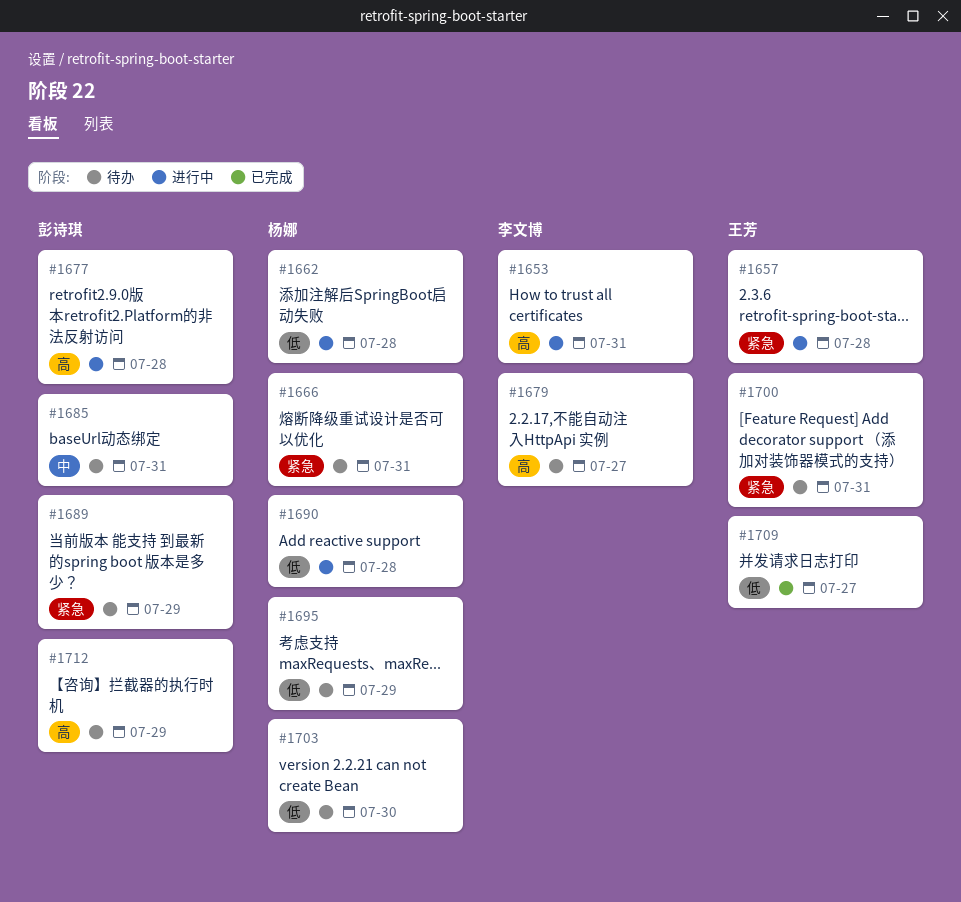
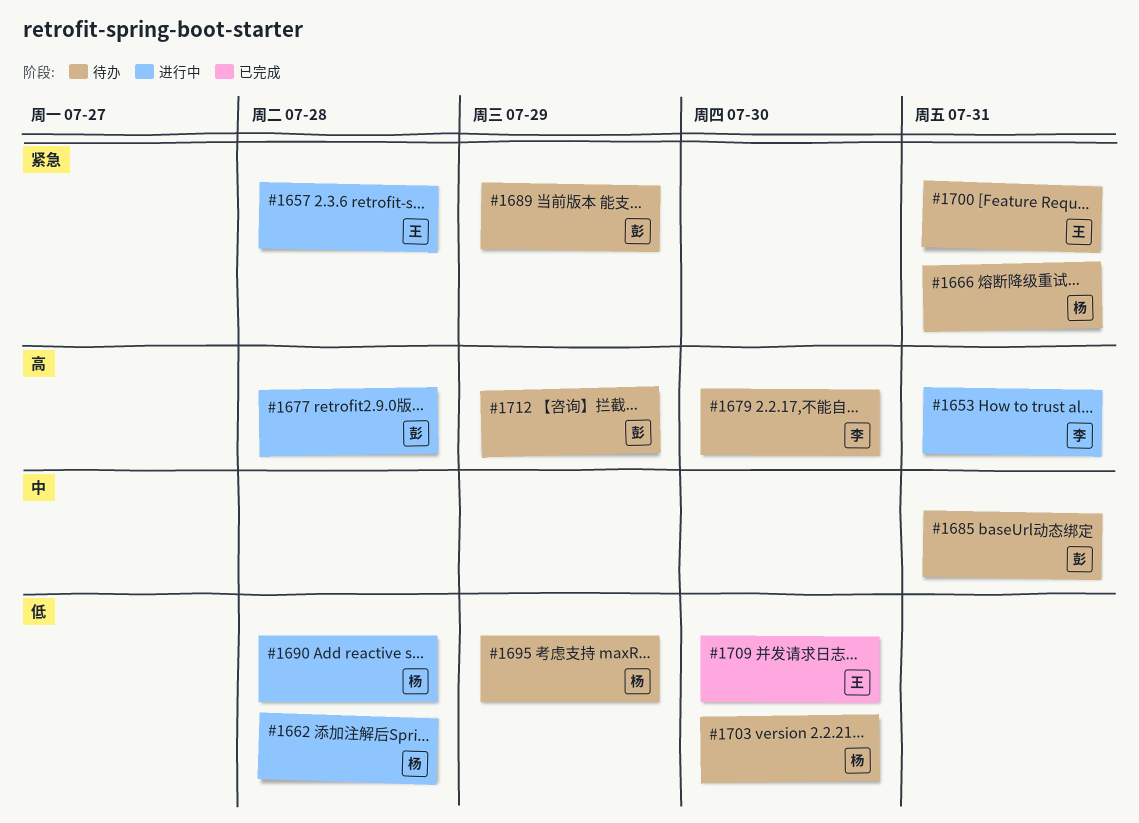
#1679, due: Jul 27 -> Jul 30
#1709, due: Jul 27 -> Jul 30

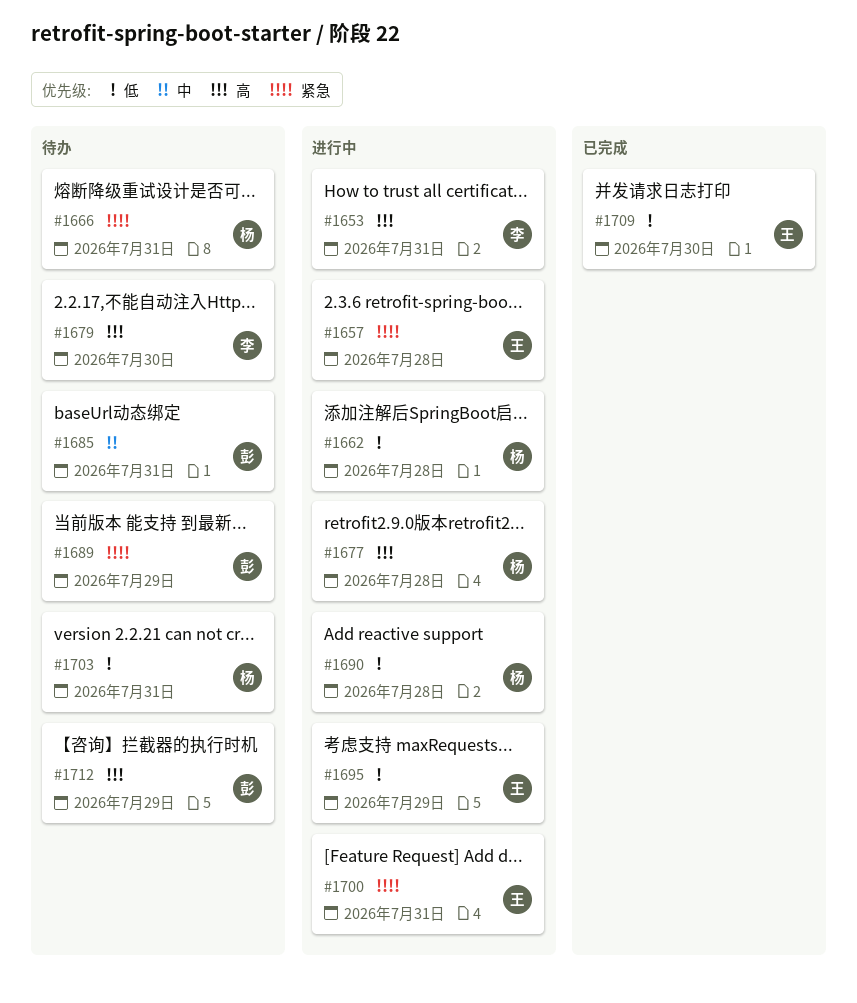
#1677, owner: 彭 -> 杨
#1695, status: 待办 -> 进行中
#1695, owner: 杨 -> 王
#1700, status: 待办 -> 进行中
#1703, due: Jul 30 -> Jul 31

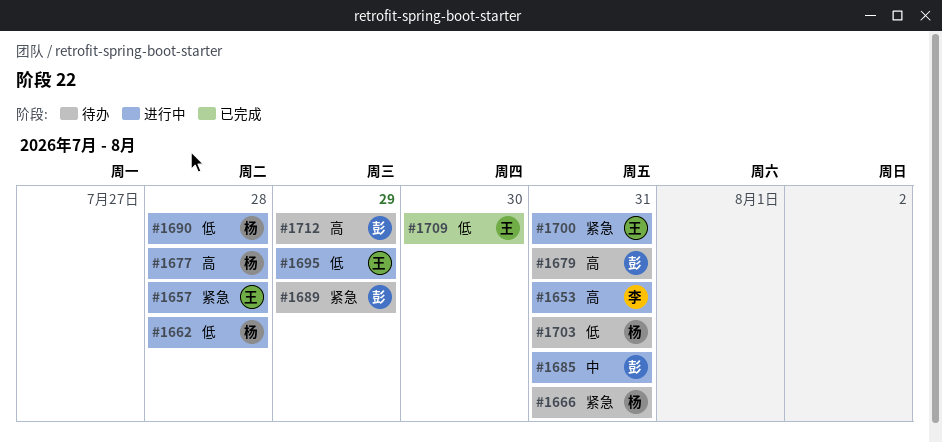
#1679, owner: 李 -> 彭
#1679, due: Jul 30 -> Jul 31
#1685, status: 待办 -> 进行中

